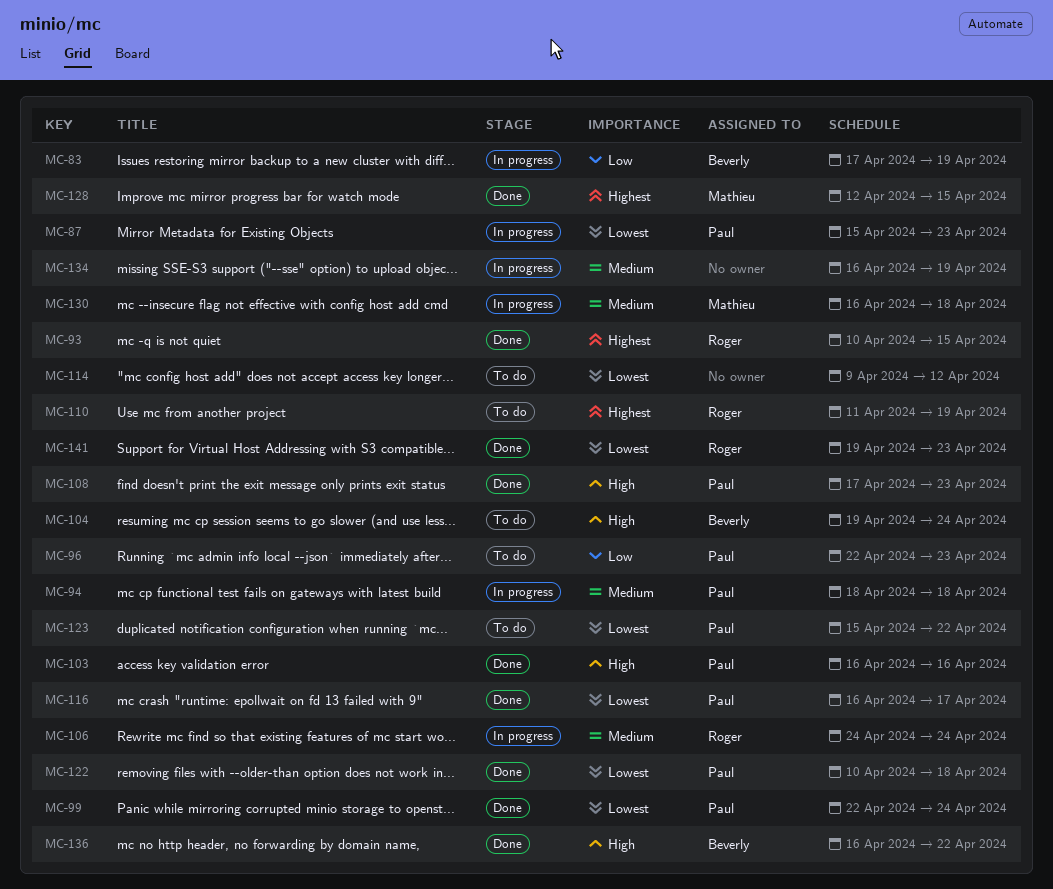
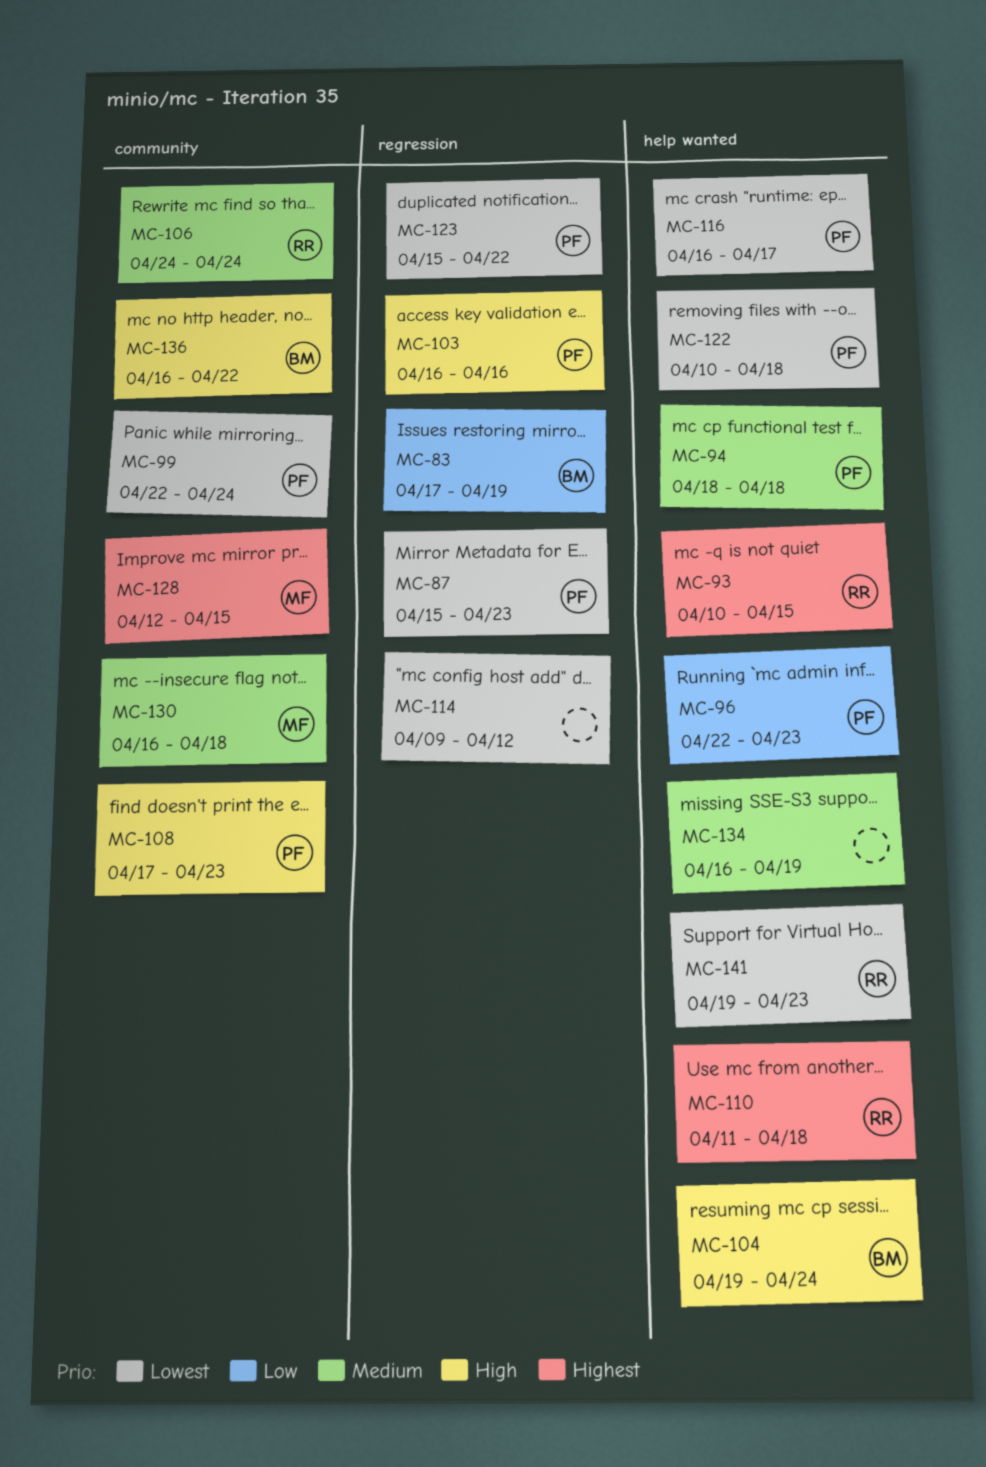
MC-110, due: Apr 19 -> Apr 18

